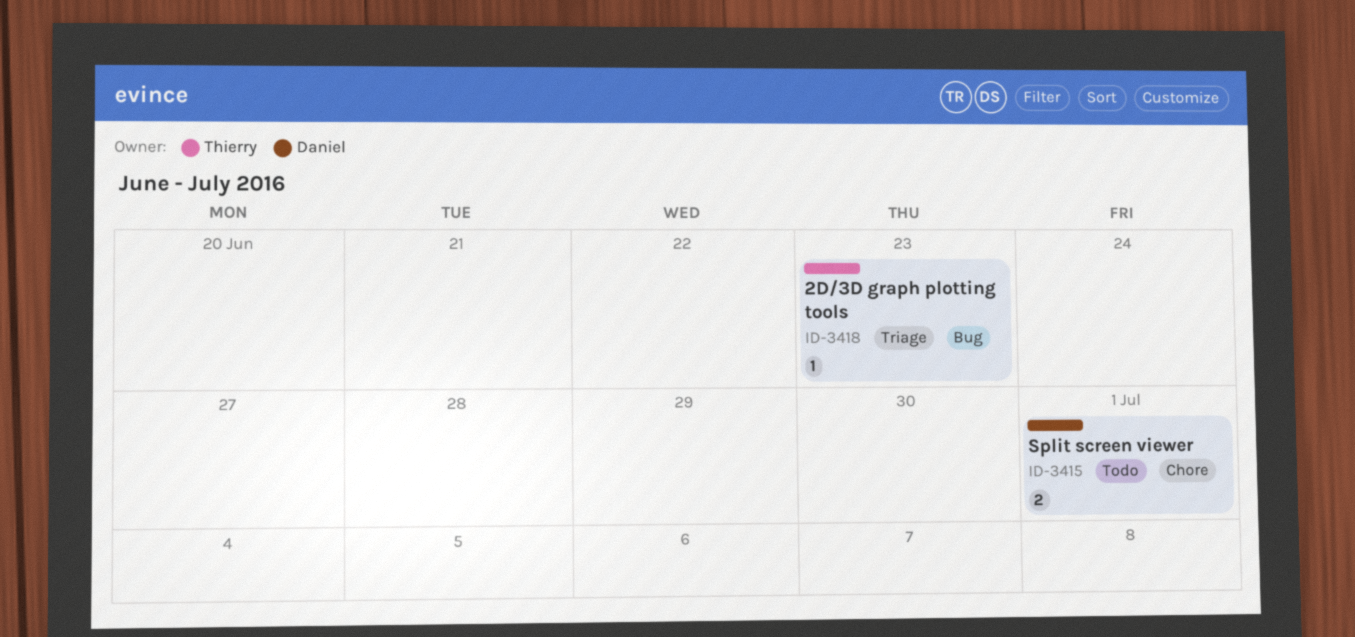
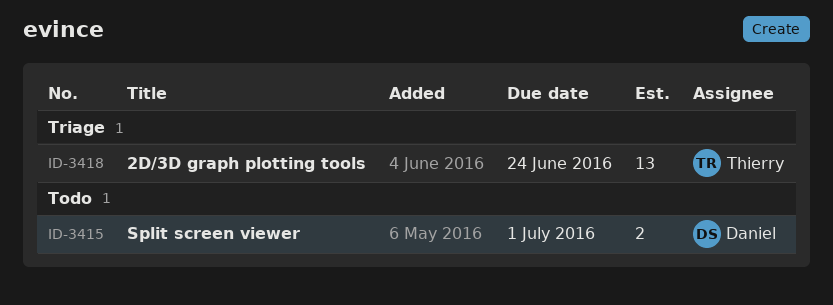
ID-3418, estimate: 1 -> 13
ID-3418, due: Jun 23 -> Jun 24

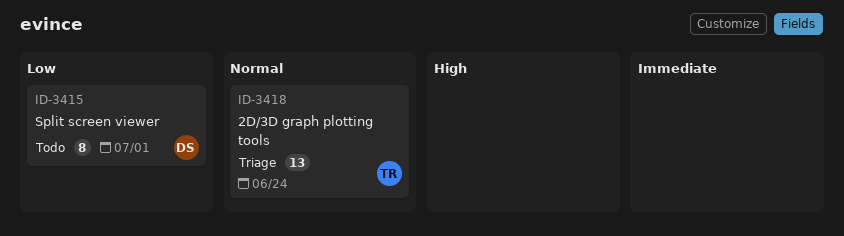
ID-3415, estimate: 2 -> 8

